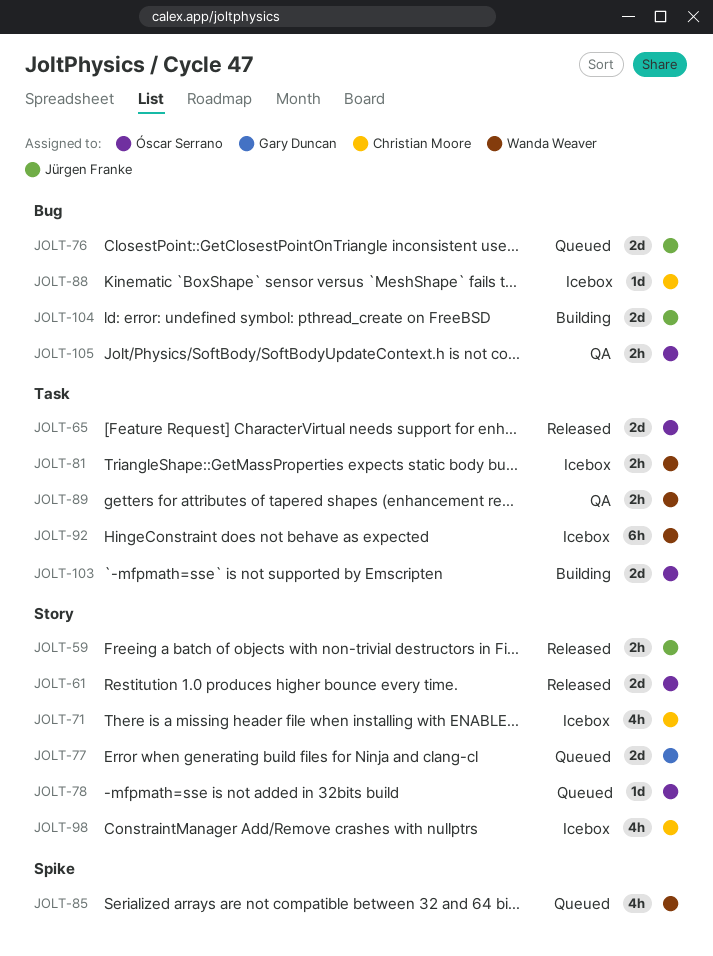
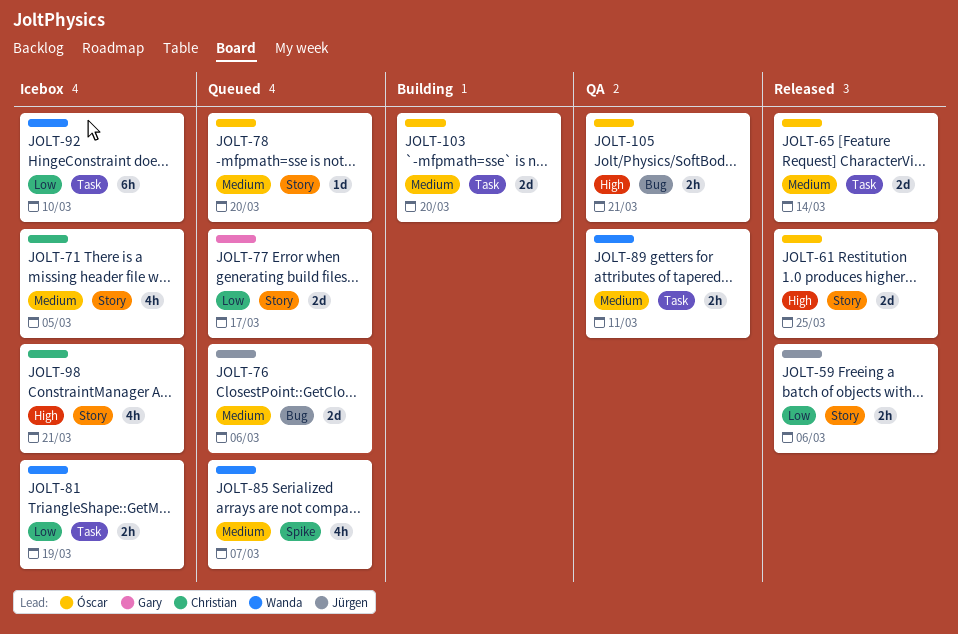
JOLT-88: present -> none
JOLT-104: present -> none

